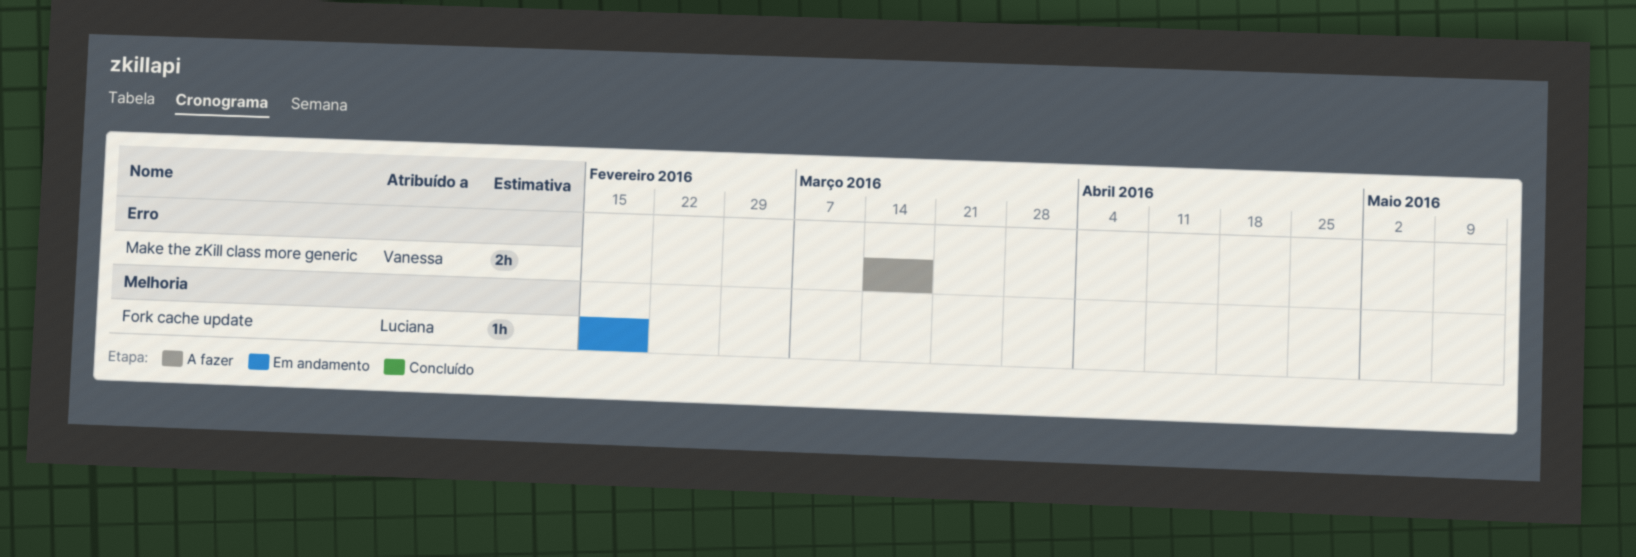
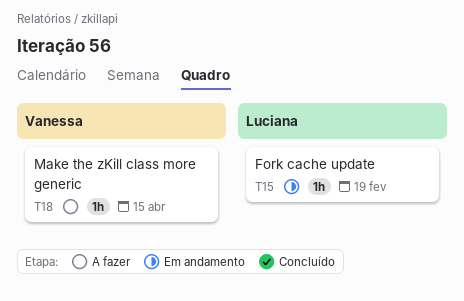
Make the zKill class more generic, estimate: 2h -> 1h
Make the zKill class more generic, due: Mar 18 -> Apr 15

